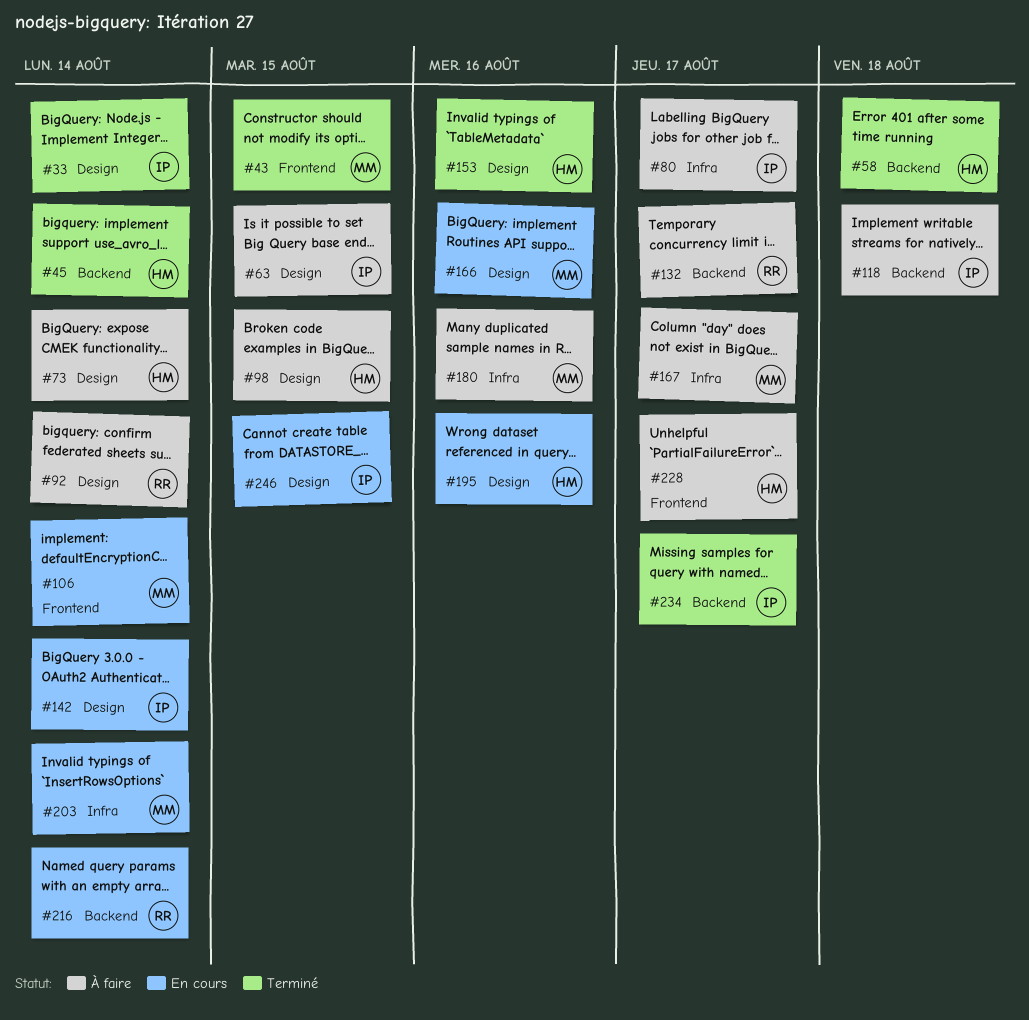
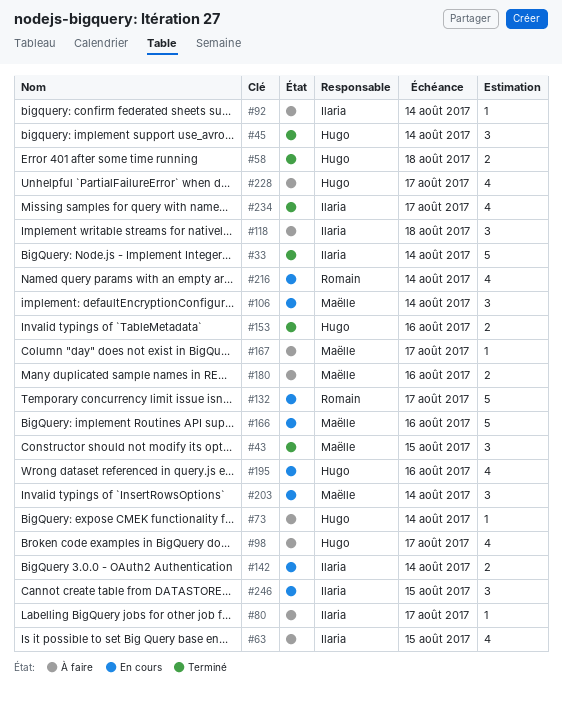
#92, owner: Romain -> Ilaria
#98, due: Aug 15 -> Aug 17
#132, status: À faire -> En cours

